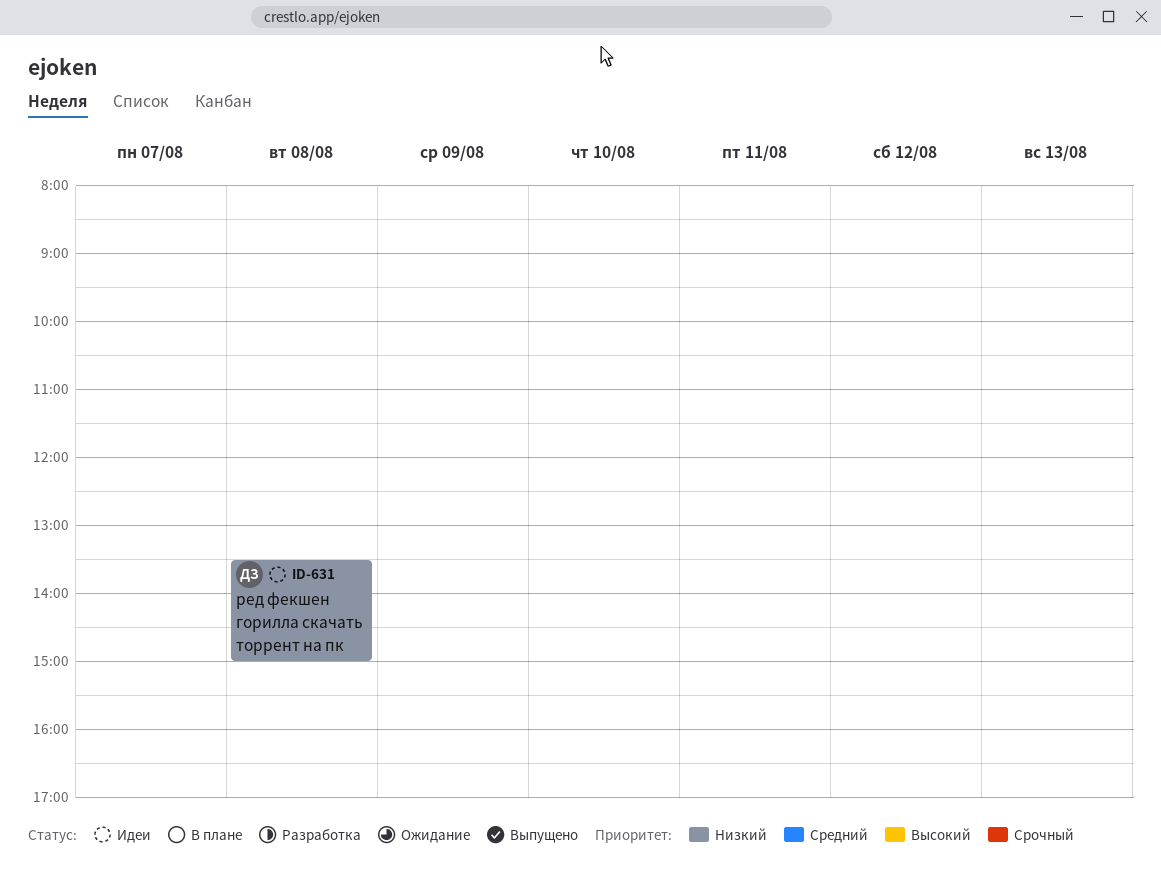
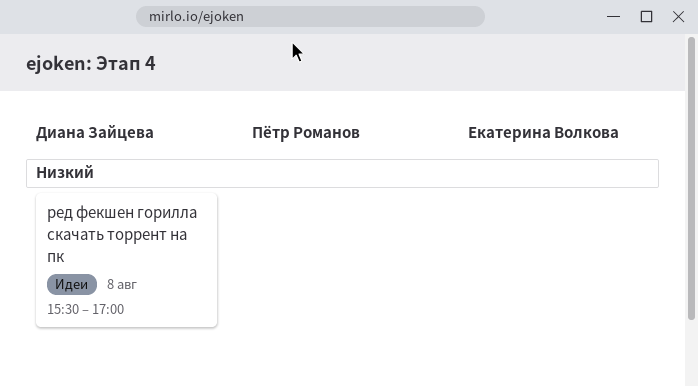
ред фекшен горилла скачать торрент на пк, begins: 13:30 -> 15:30
ред фекшен горилла скачать торрент на пк, ends: 15:00 -> 17:00

